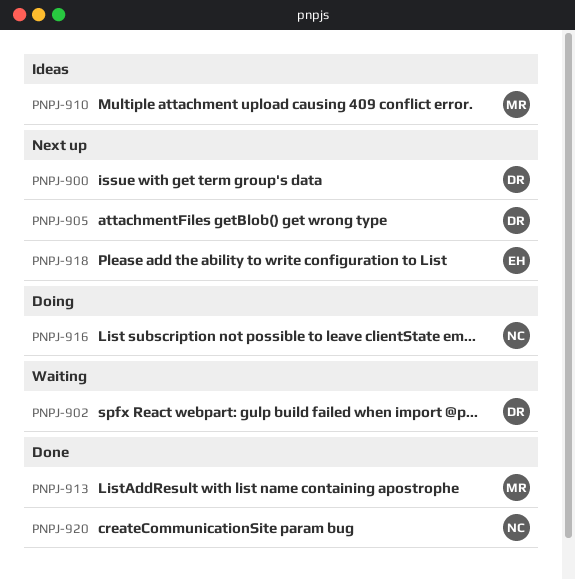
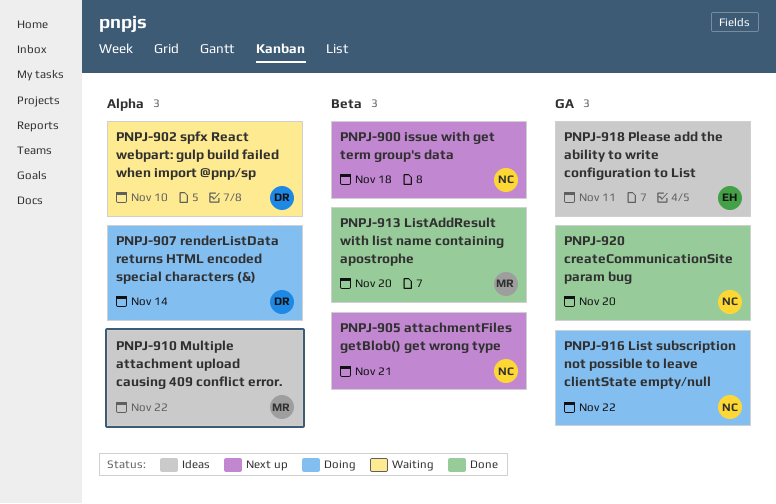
PNPJ-900, owner: DR -> NC
PNPJ-905, owner: DR -> NC
PNPJ-907: none -> present
PNPJ-918, status: Next up -> Ideas

